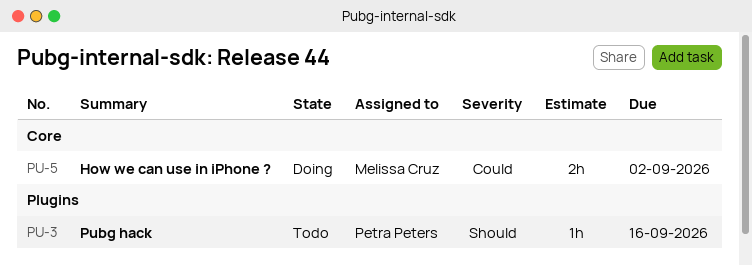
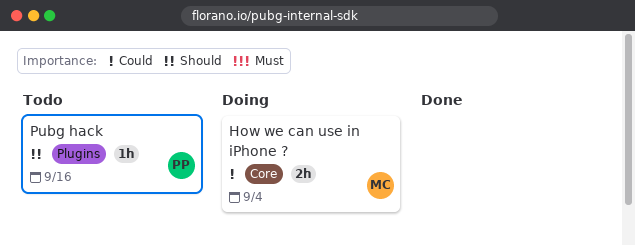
How we can use in iPhone ?, due: Sep 2 -> Sep 4

